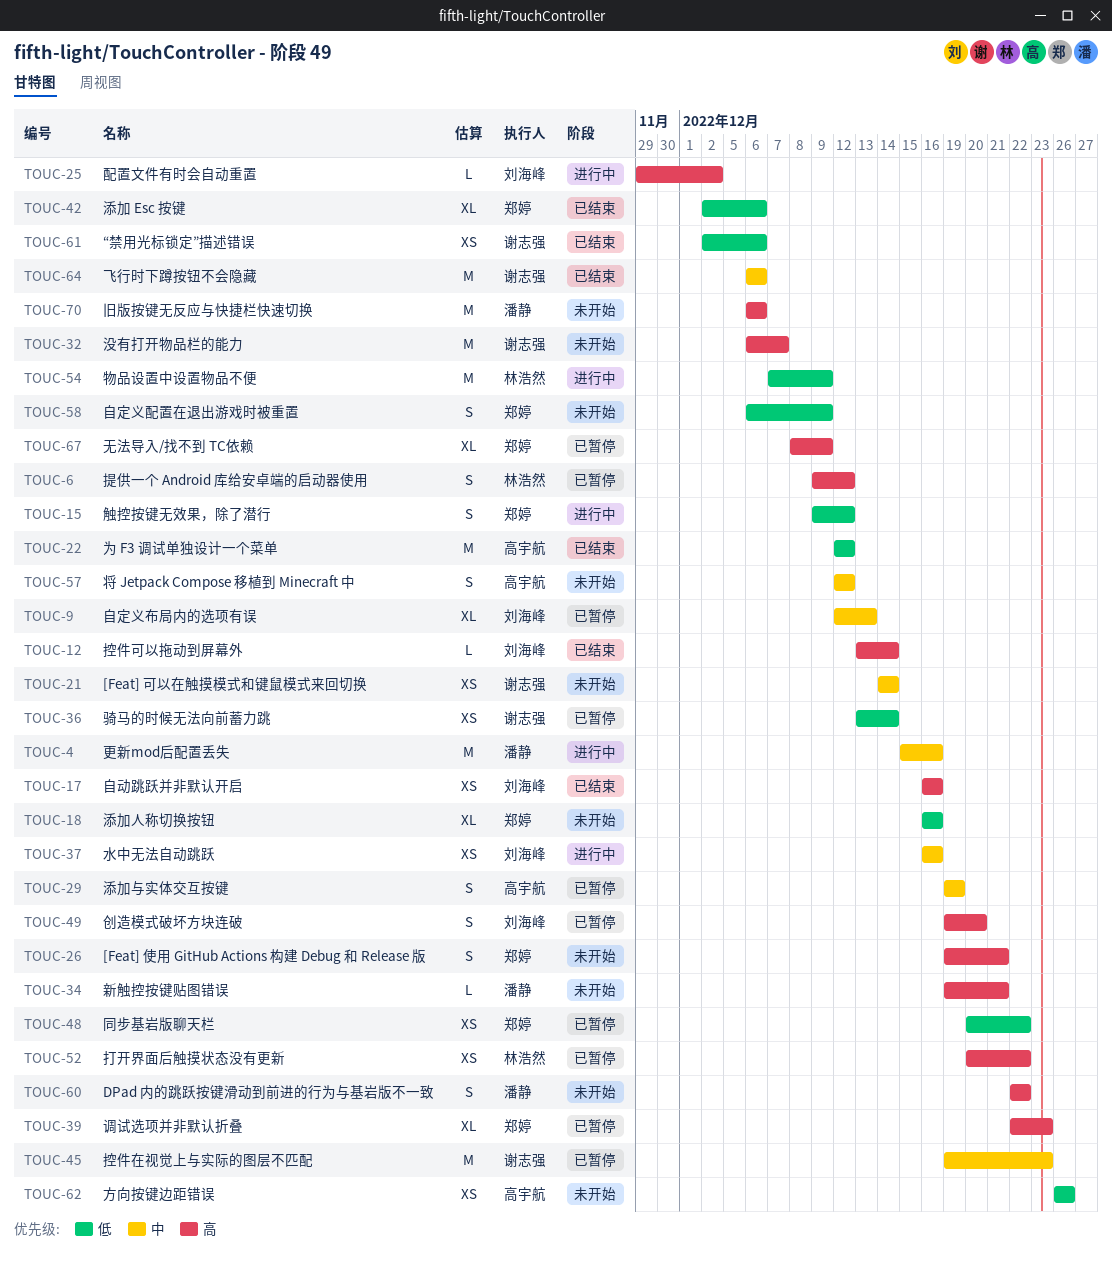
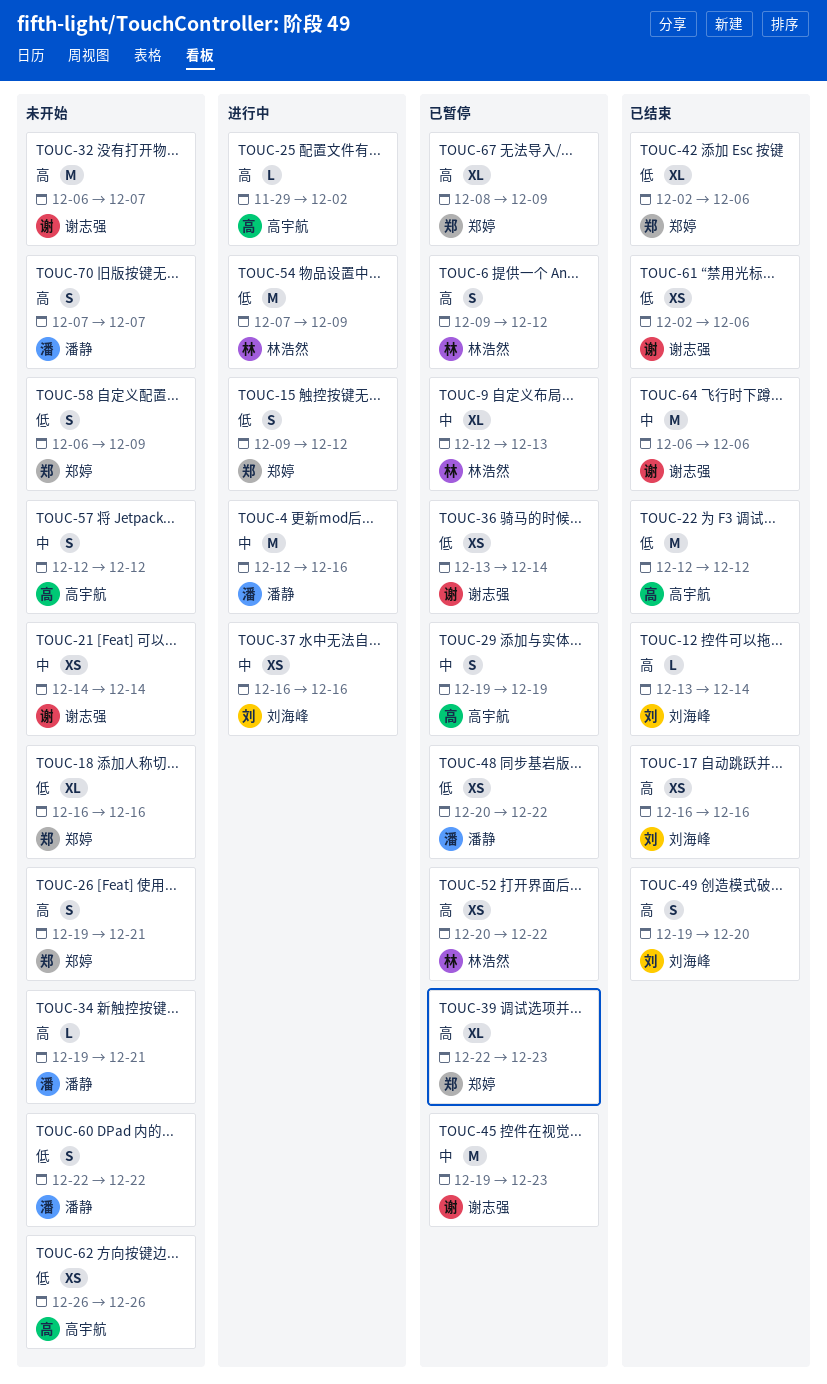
TOUC-4, start: Dec 15 -> Dec 12
TOUC-9, owner: 刘海峰 -> 林浩然
TOUC-25, owner: 刘海峰 -> 高宇航
TOUC-48, owner: 郑婷 -> 潘静
TOUC-49, status: 已暂停 -> 已结束
TOUC-60, priority: 高 -> 低
TOUC-70, estimate: M -> S
TOUC-70, start: Dec 6 -> Dec 7
TOUC-70, due: Dec 6 -> Dec 7

